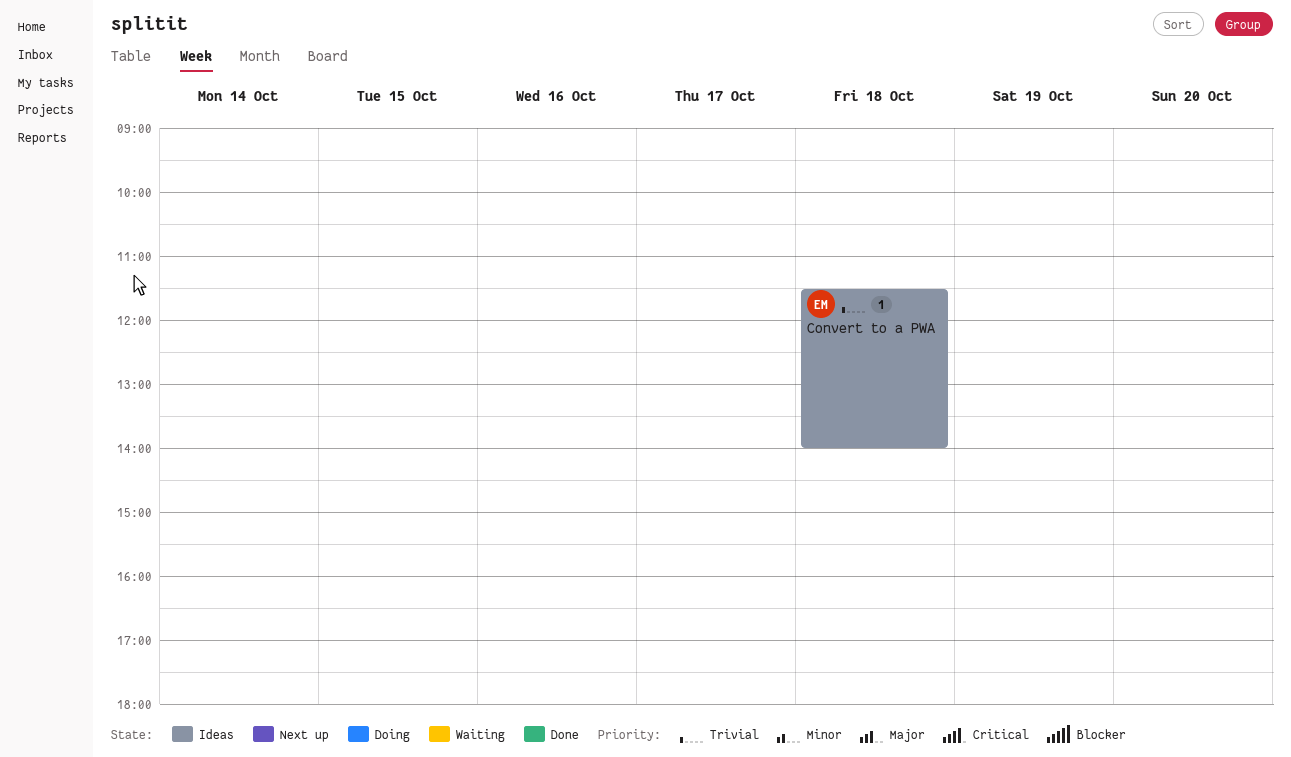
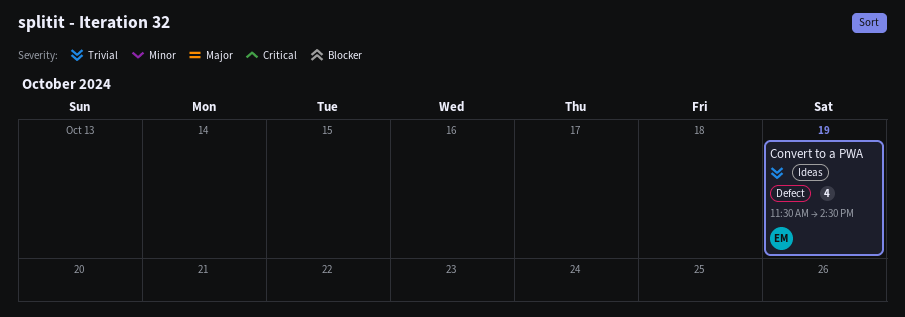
Convert to a PWA, estimate: 1 -> 4
Convert to a PWA, day: Oct 18 -> Oct 19
Convert to a PWA, ends: 14:00 -> 14:30

